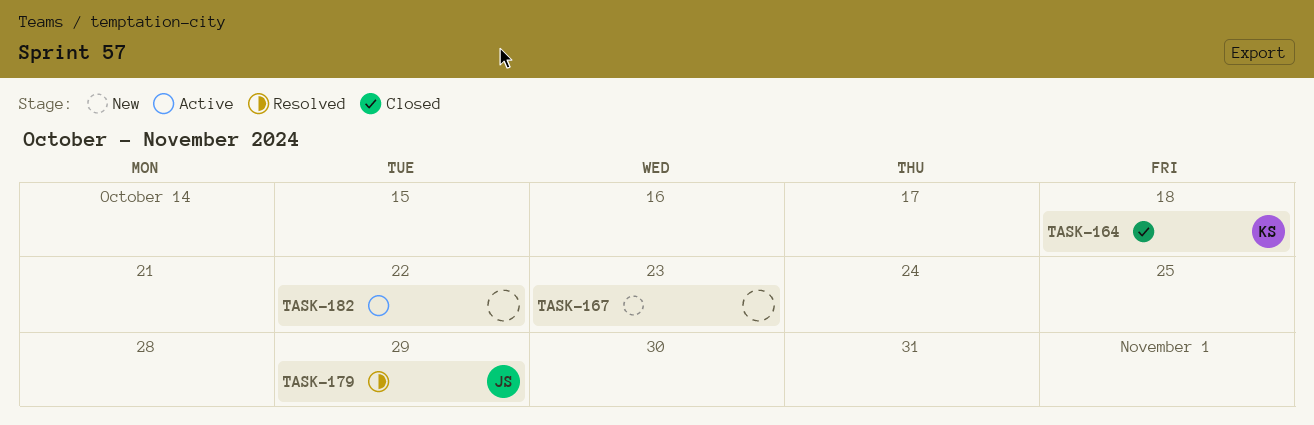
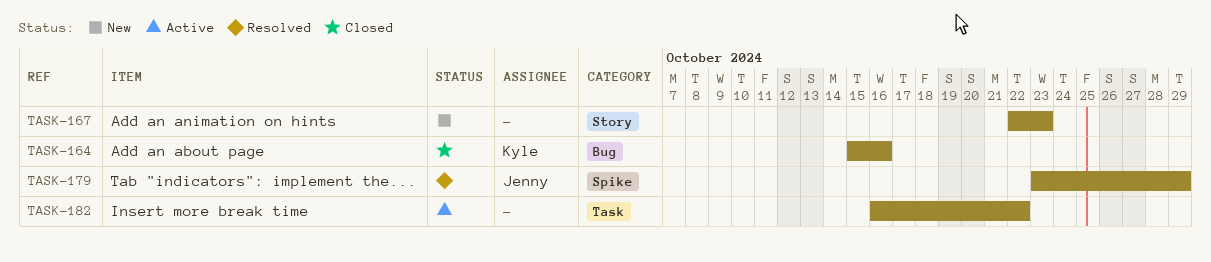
TASK-164, due: Oct 18 -> Oct 16

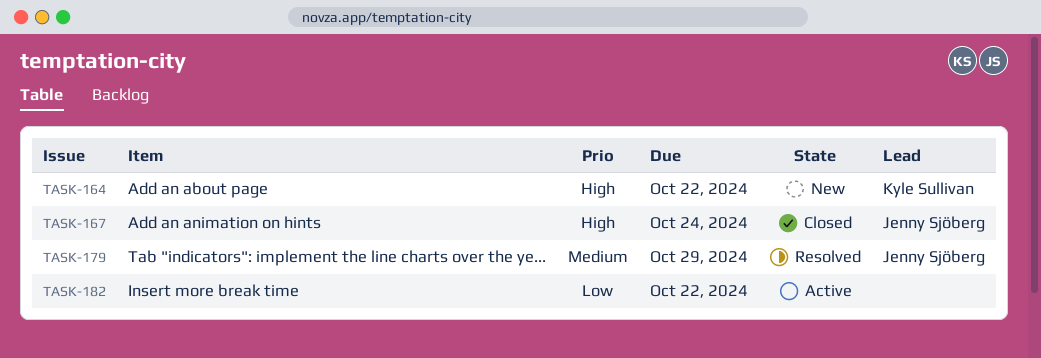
TASK-164, status: Closed -> New
TASK-164, due: Oct 16 -> Oct 22
TASK-167, status: New -> Closed
TASK-167, owner: none -> Jenny Sjöberg
TASK-167, due: Oct 23 -> Oct 24

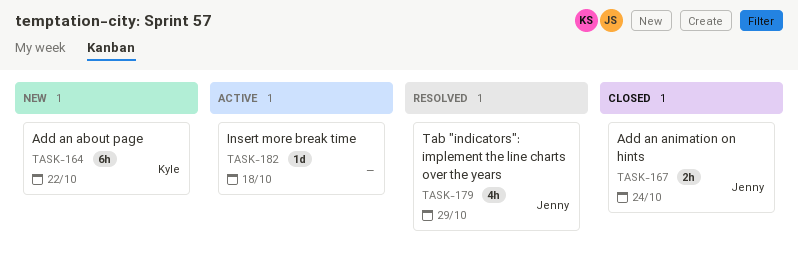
TASK-182, due: Oct 22 -> Oct 18

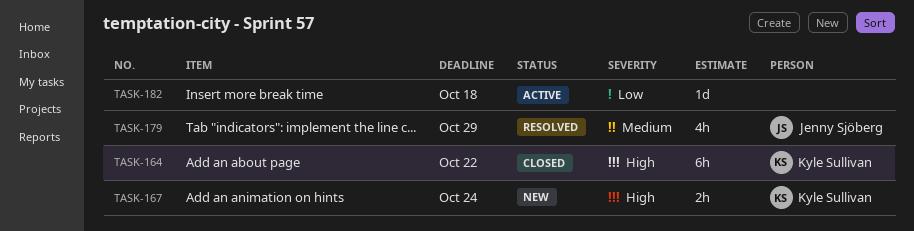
TASK-164, status: New -> Closed
TASK-167, status: Closed -> New
TASK-167, owner: Jenny Sjöberg -> Kyle Sullivan

